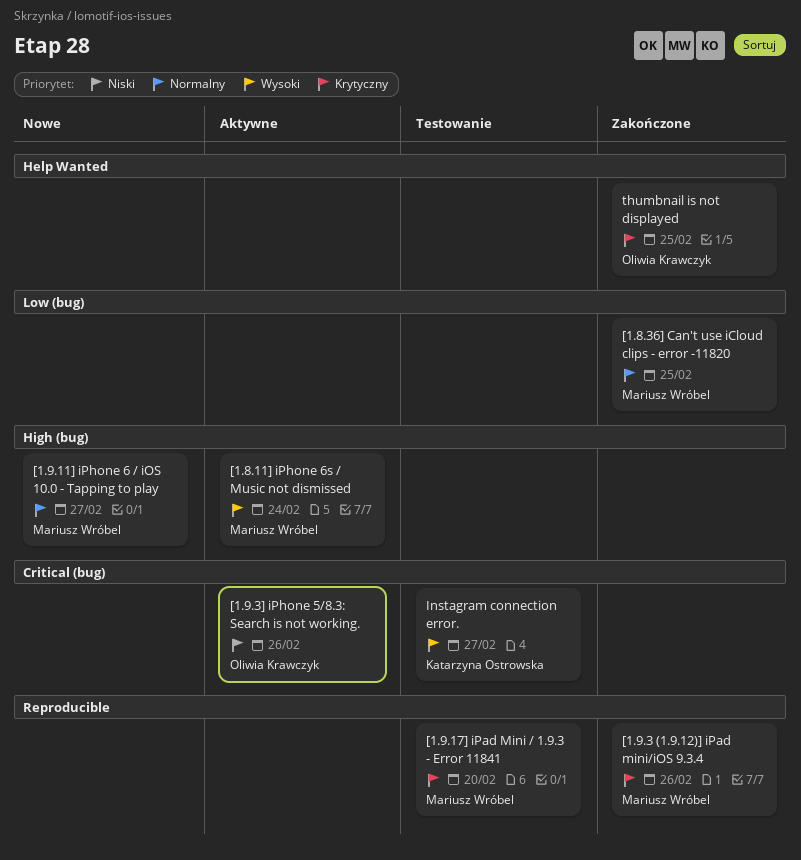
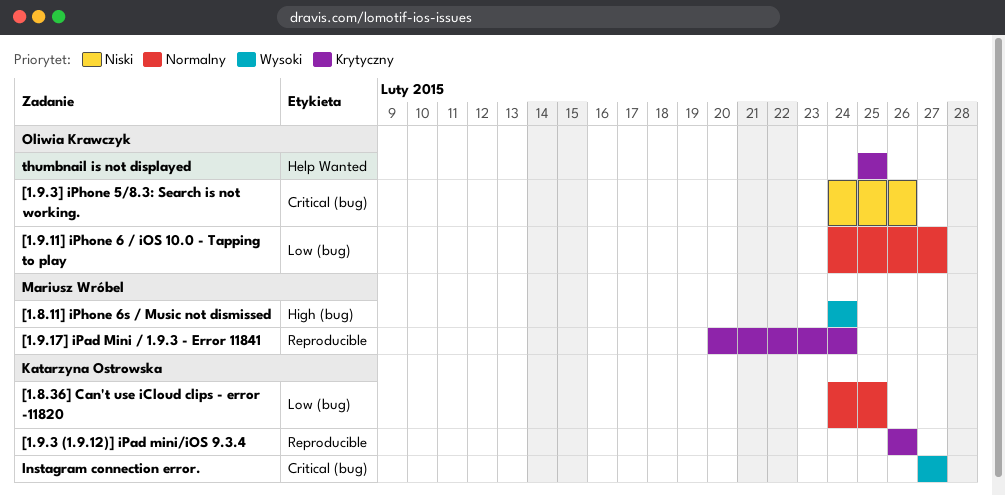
[1.8.36] Can't use iCloud clips - error -11820, owner: Mariusz Wróbel -> Katarzyna Ostrowska
[1.9.11] iPhone 6 / iOS 10.0 - Tapping to play, owner: Mariusz Wróbel -> Oliwia Krawczyk
[1.9.11] iPhone 6 / iOS 10.0 - Tapping to play, label: High (bug) -> Low (bug)
[1.9.17] iPad Mini / 1.9.3 - Error 11841, due: Feb 20 -> Feb 24
[1.9.3 (1.9.12)] iPad mini/iOS 9.3.4, owner: Mariusz Wróbel -> Katarzyna Ostrowska

